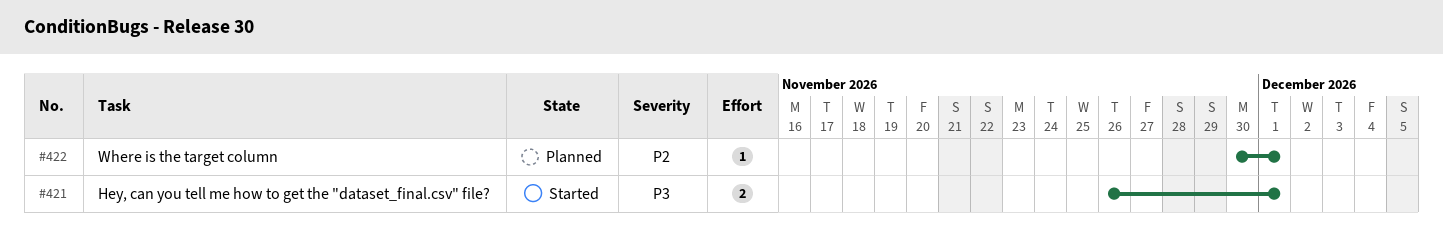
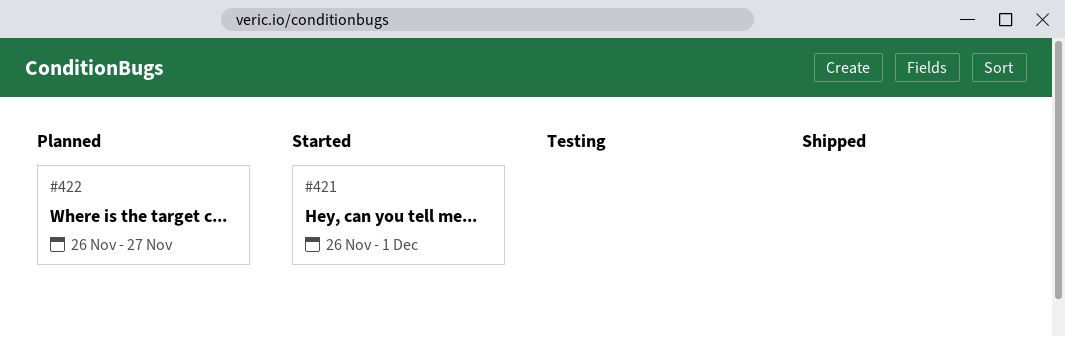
#422, start: Nov 30 -> Nov 26
#422, due: Dec 1 -> Nov 27

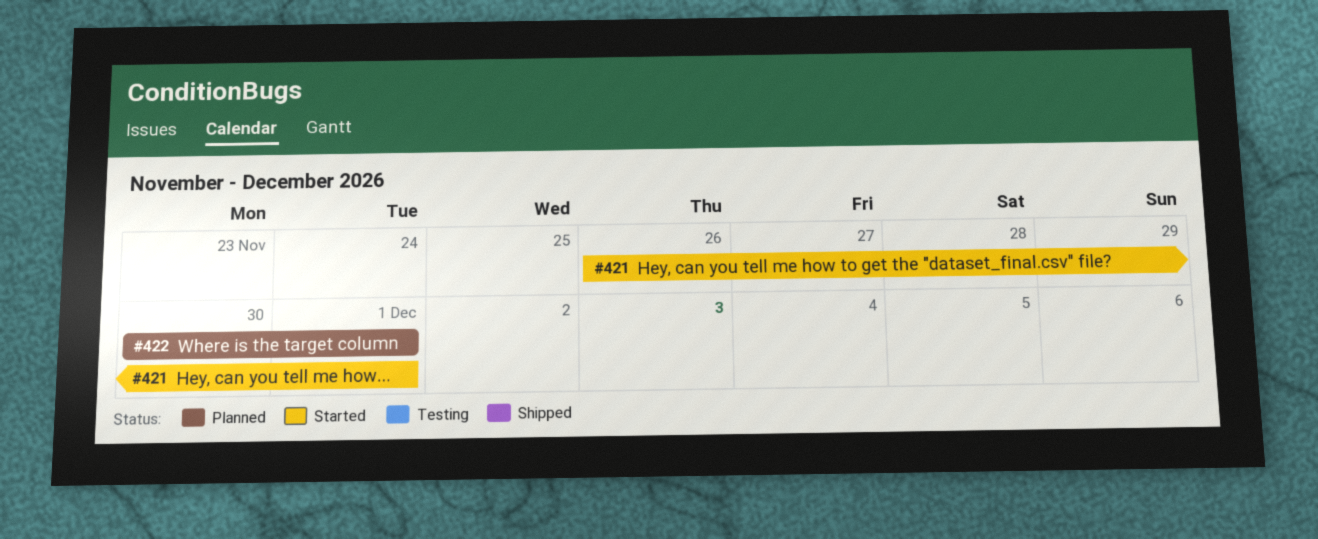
#422, start: Nov 26 -> Nov 30
#422, due: Nov 27 -> Dec 1

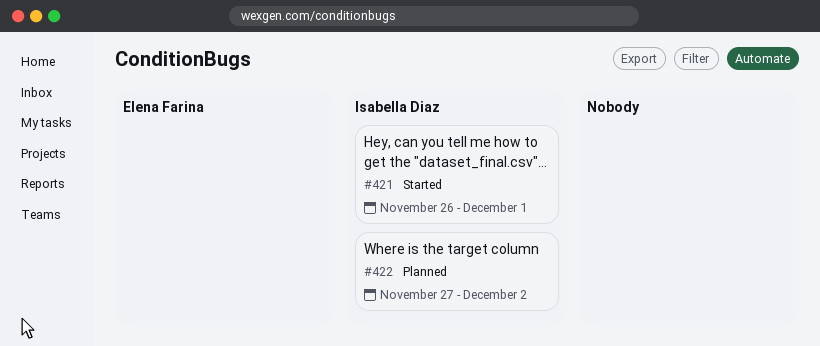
#422, start: Nov 30 -> Nov 27
#422, due: Dec 1 -> Dec 2

